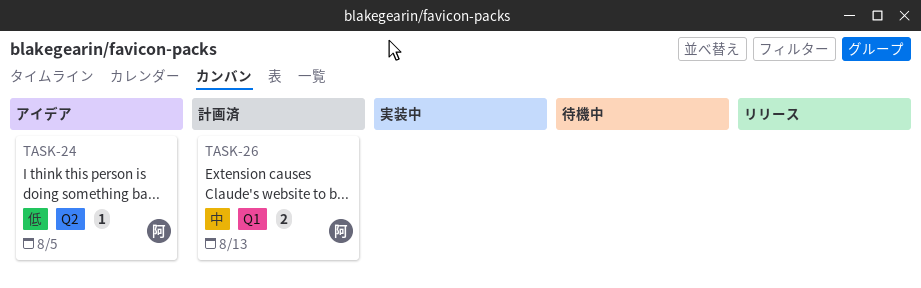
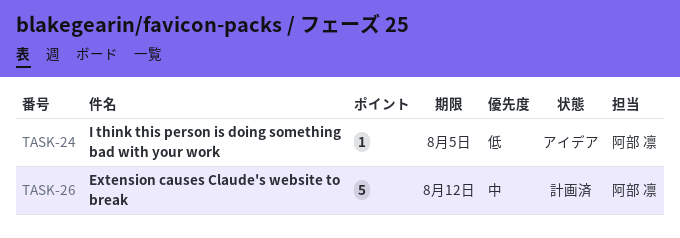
TASK-26, estimate: 2 -> 5
TASK-26, due: Aug 13 -> Aug 12

